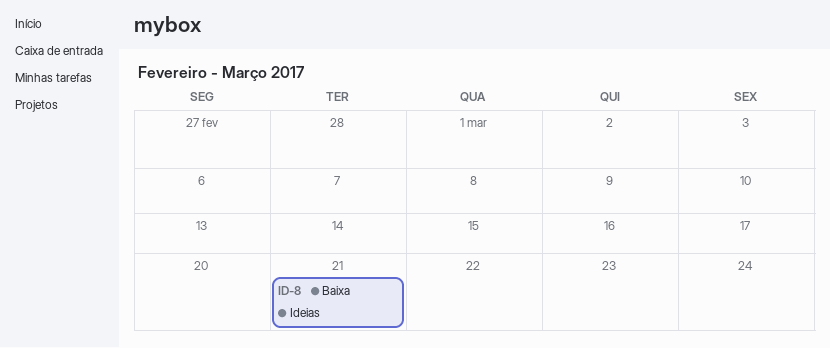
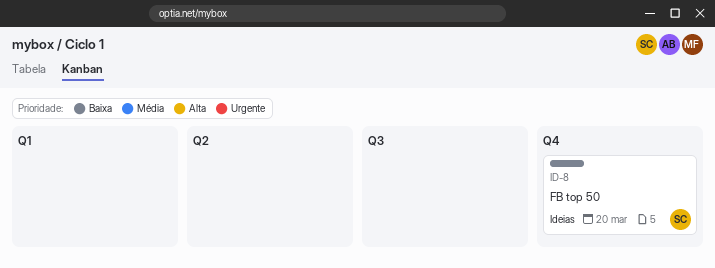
ID-8, due: Mar 21 -> Mar 20

